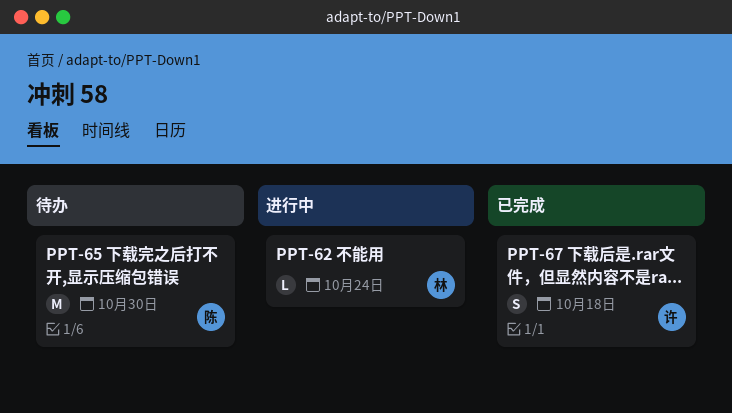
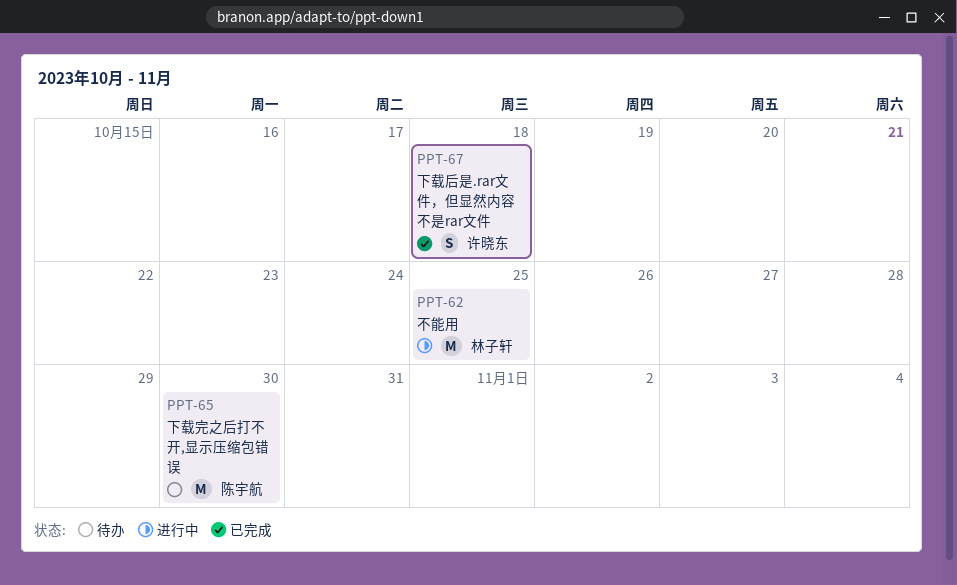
PPT-62, estimate: L -> M
PPT-62, due: Oct 24 -> Oct 25

